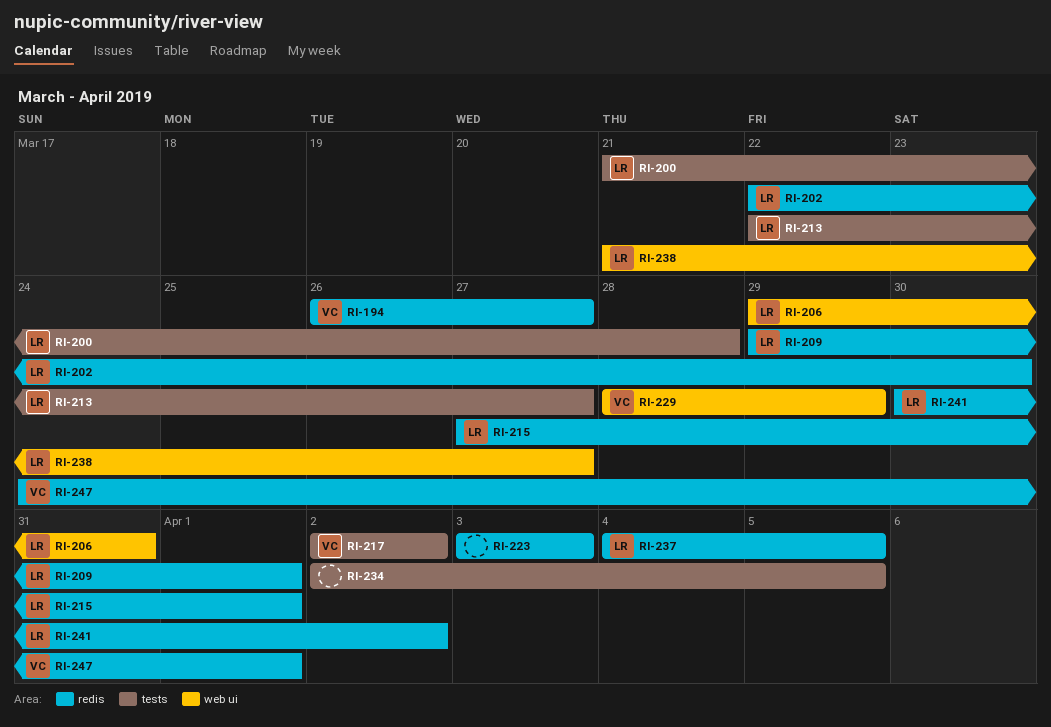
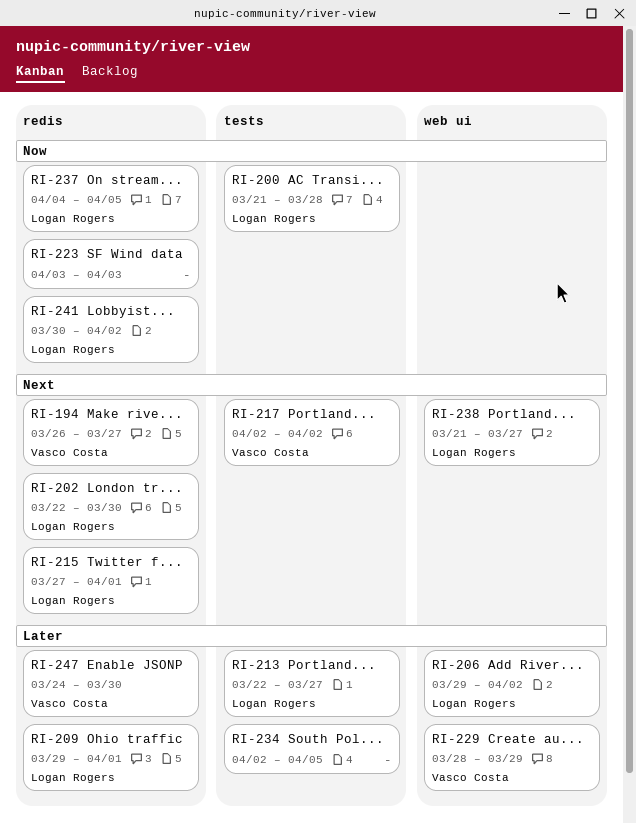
RI-206, due: Mar 31 -> Apr 2
RI-247, due: Apr 1 -> Mar 30

